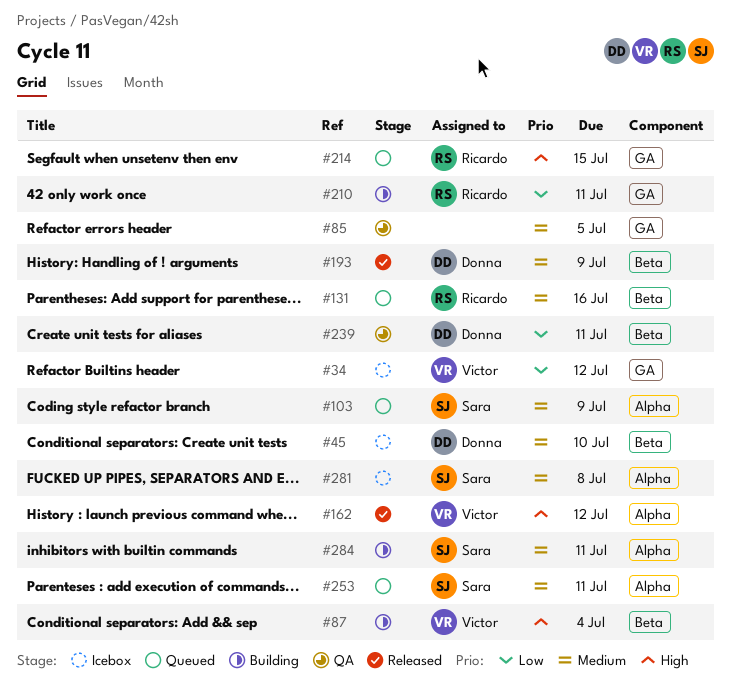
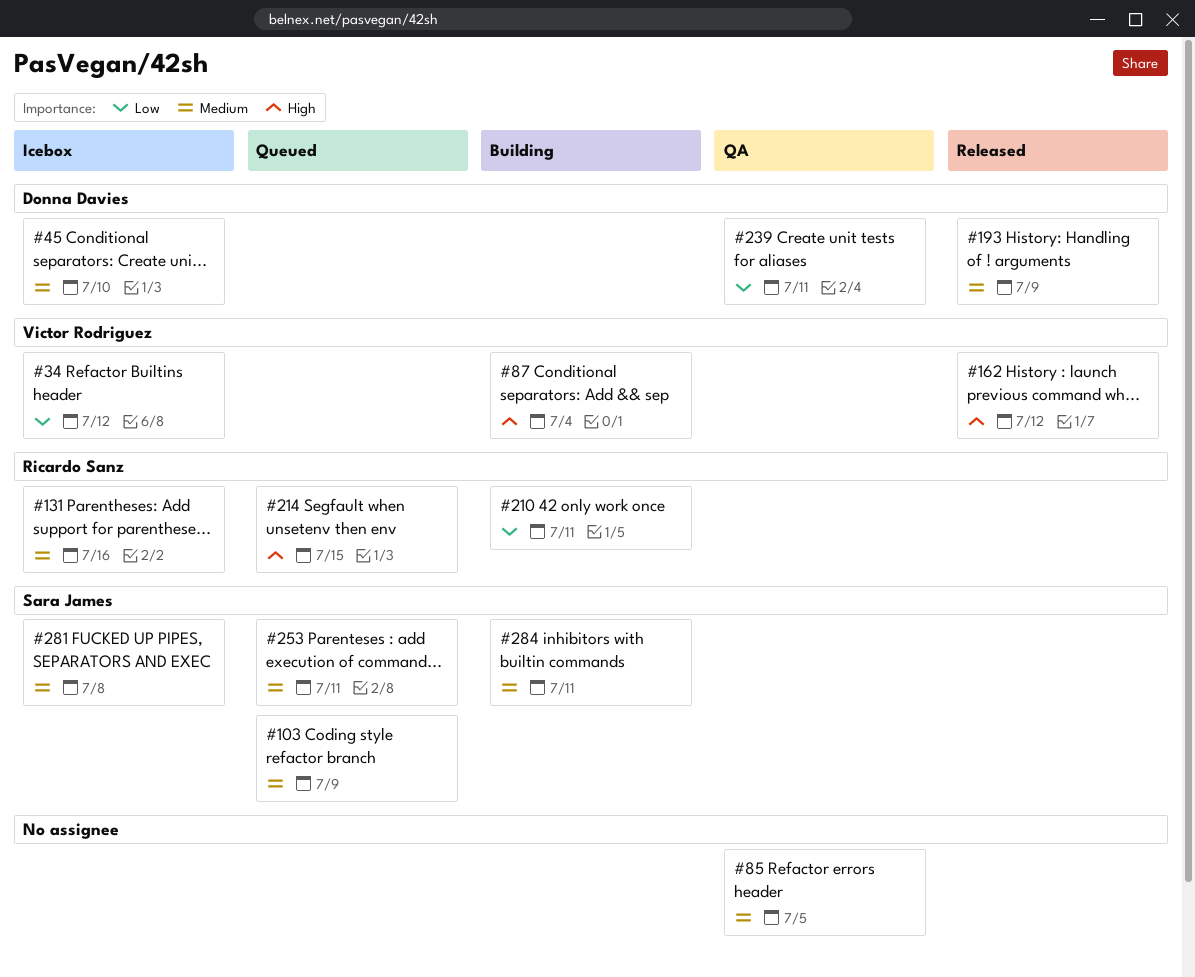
#131, status: Queued -> Icebox

